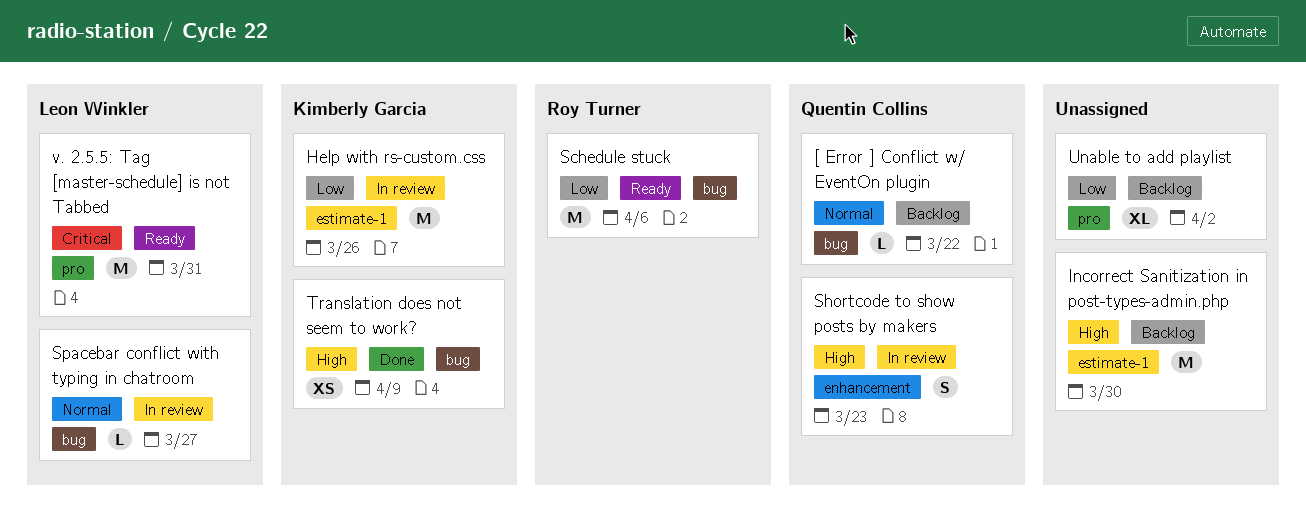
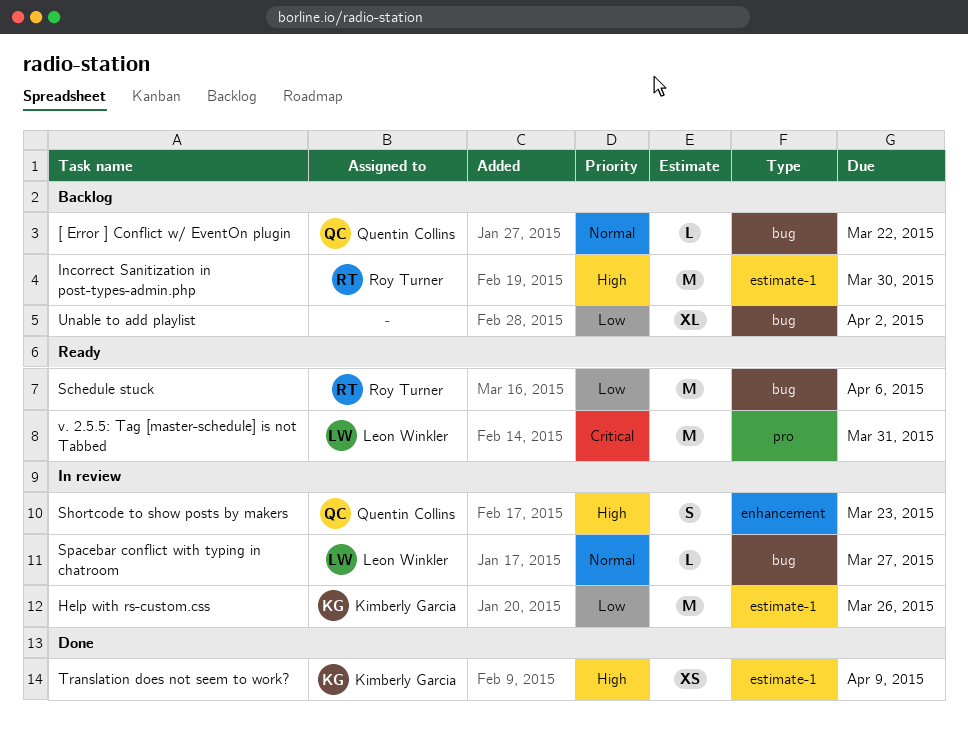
Incorrect Sanitization in post-types-admin.php, owner: none -> Roy Turner
Translation does not seem to work?, label: bug -> estimate-1
Unable to add playlist, label: pro -> bug

